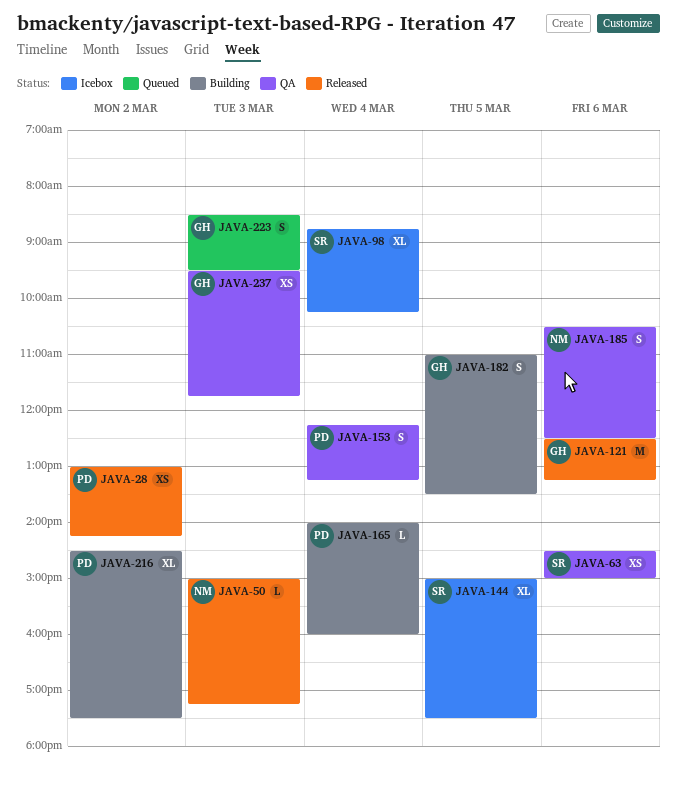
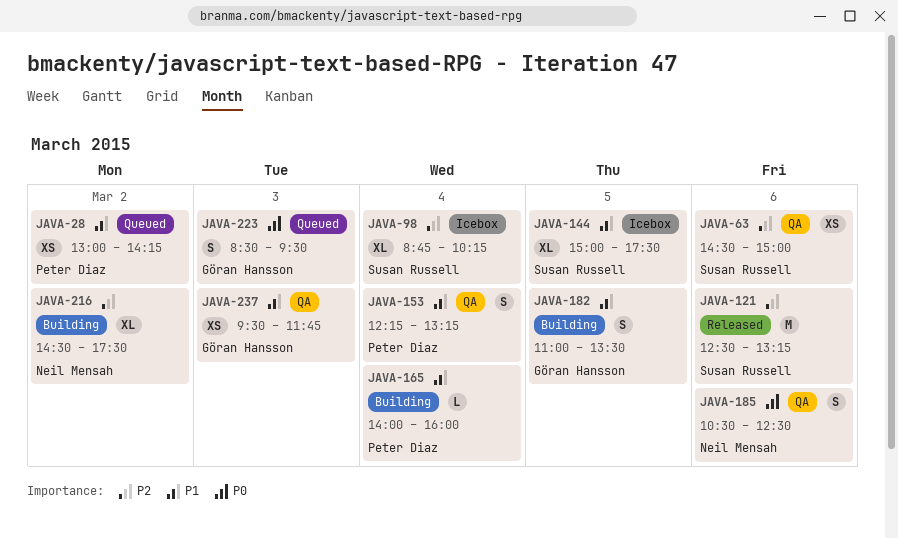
JAVA-28, status: Released -> Queued
JAVA-50: present -> none
JAVA-121, owner: Göran Hansson -> Susan Russell
JAVA-216, owner: Peter Diaz -> Neil Mensah

